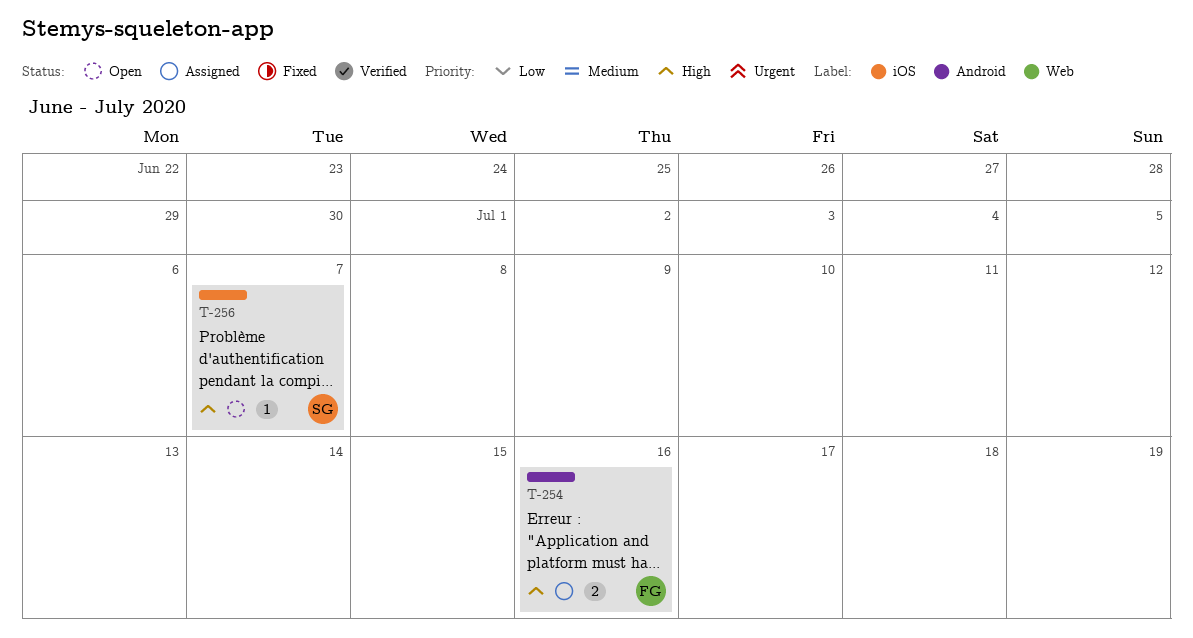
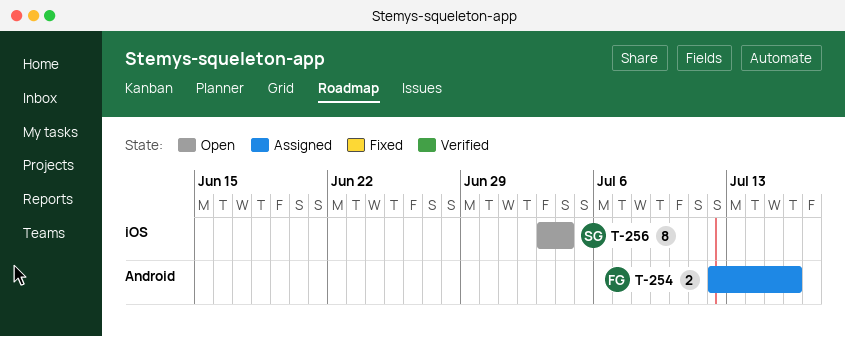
T-256, estimate: 1 -> 8
T-256, due: Jul 7 -> Jul 4

